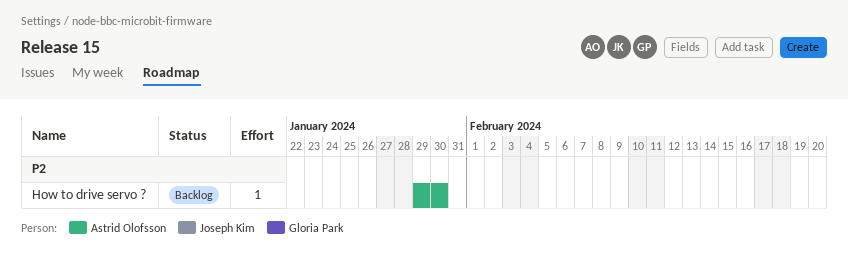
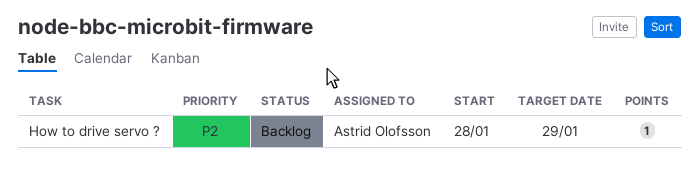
How to drive servo ?, start: Jan 29 -> Jan 28
How to drive servo ?, due: Jan 30 -> Jan 29

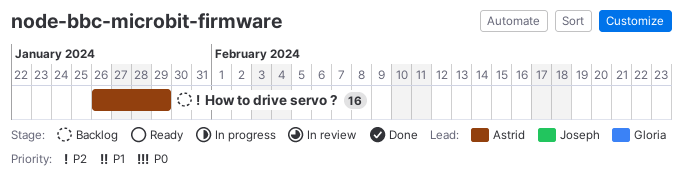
How to drive servo ?, estimate: 1 -> 16
How to drive servo ?, start: Jan 28 -> Jan 26

